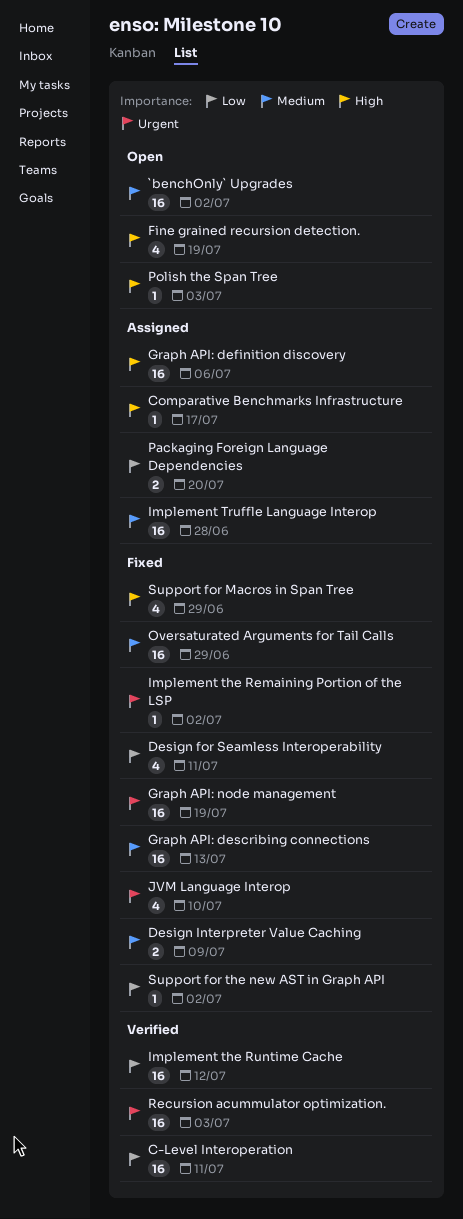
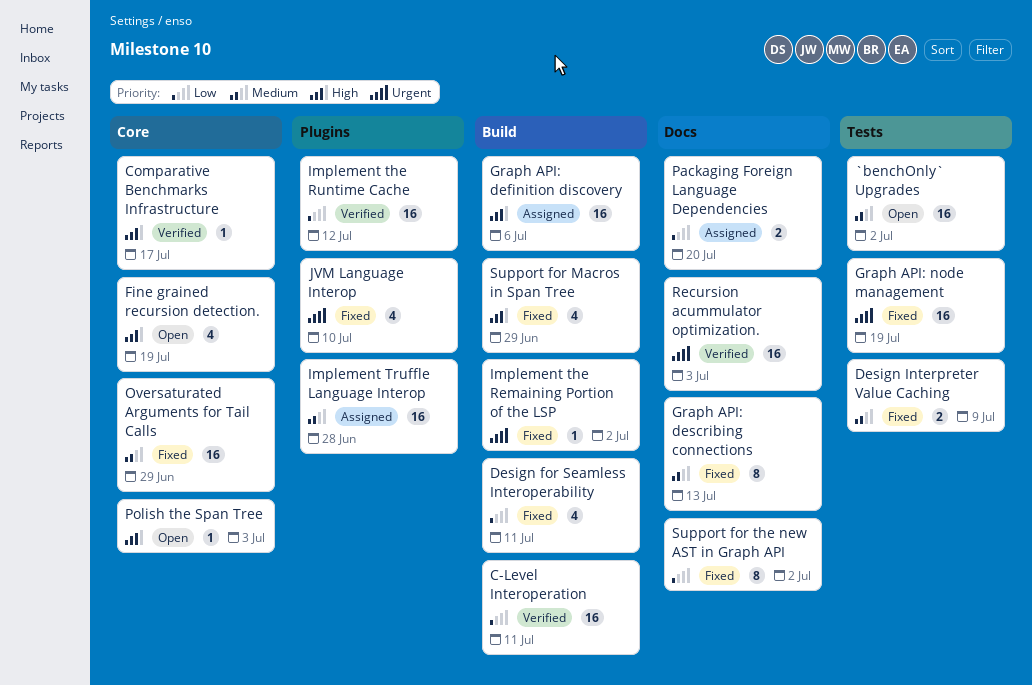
Comparative Benchmarks Infrastructure, status: Assigned -> Verified
Graph API: describing connections, estimate: 16 -> 8
Support for the new AST in Graph API, estimate: 1 -> 8

